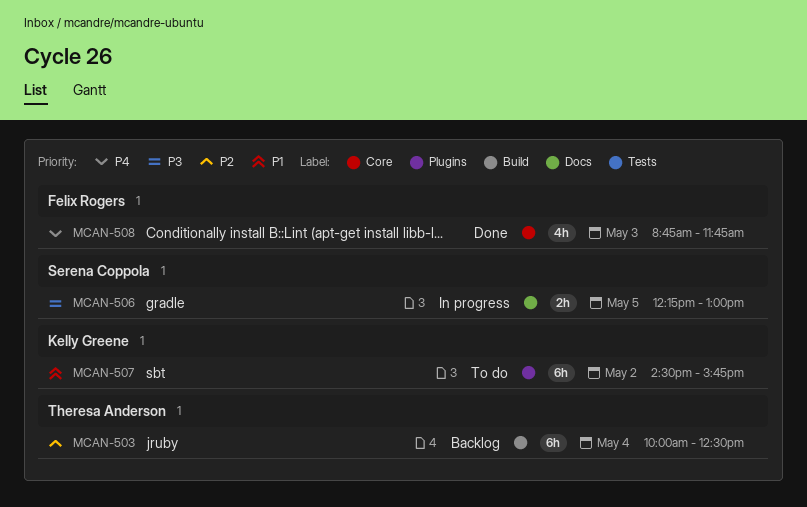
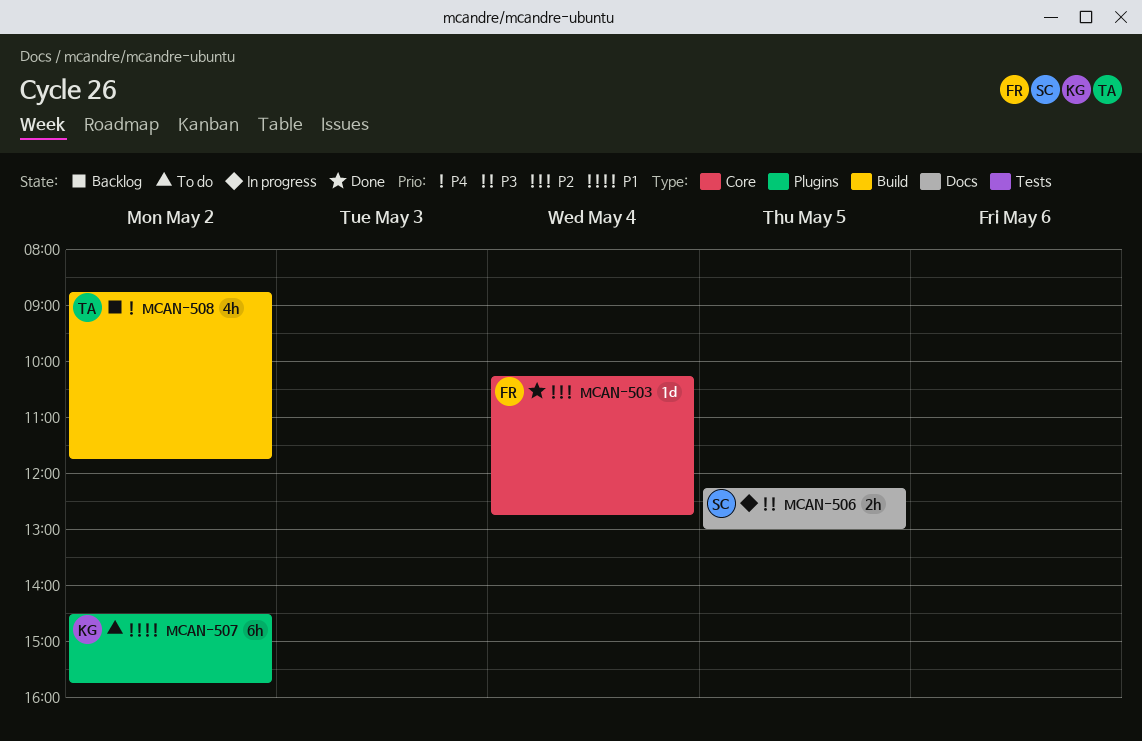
MCAN-503, status: Backlog -> Done
MCAN-503, owner: Theresa Anderson -> Felix Rogers
MCAN-503, label: Build -> Core
MCAN-503, estimate: 6h -> 1d
MCAN-503, begins: 10:00 -> 10:15
MCAN-503, ends: 12:30 -> 12:45
MCAN-508, status: Done -> Backlog
MCAN-508, owner: Felix Rogers -> Theresa Anderson
MCAN-508, label: Core -> Build
MCAN-508, day: May 3 -> May 2

